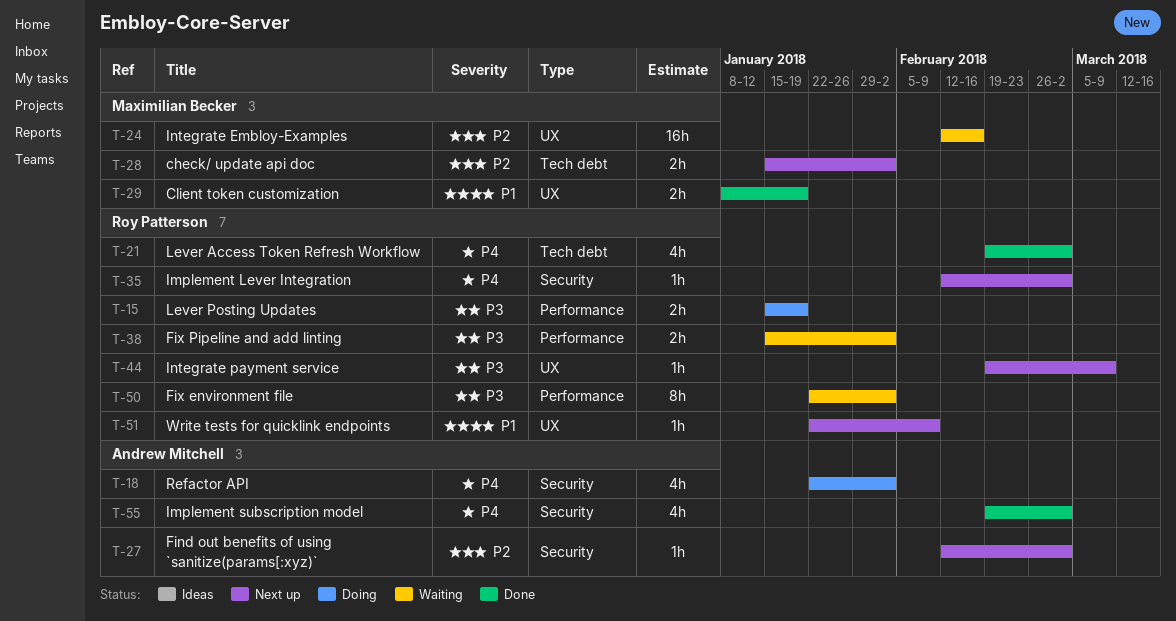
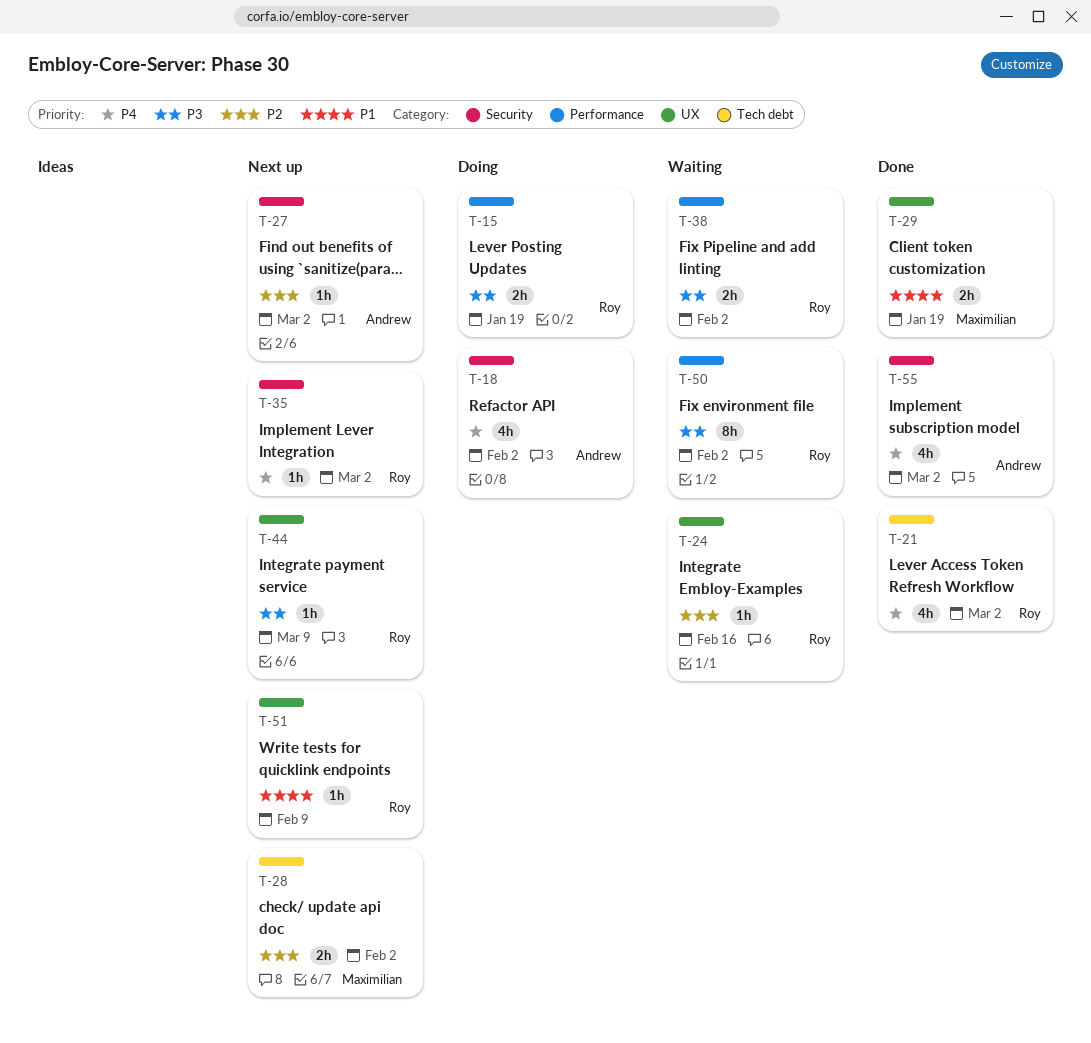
T-24, owner: Maximilian Becker -> Roy Patterson
T-24, estimate: 16h -> 1h

